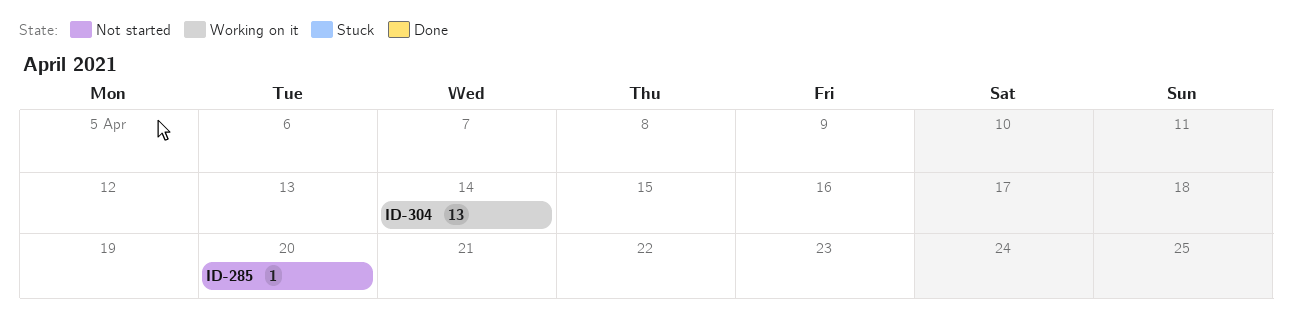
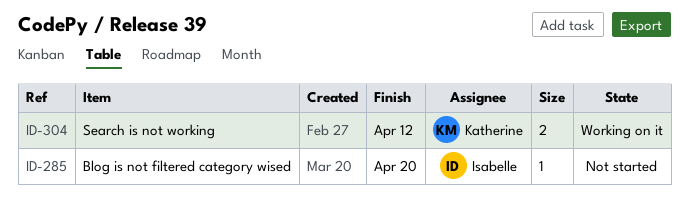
ID-304, estimate: 13 -> 2
ID-304, due: Apr 14 -> Apr 12

